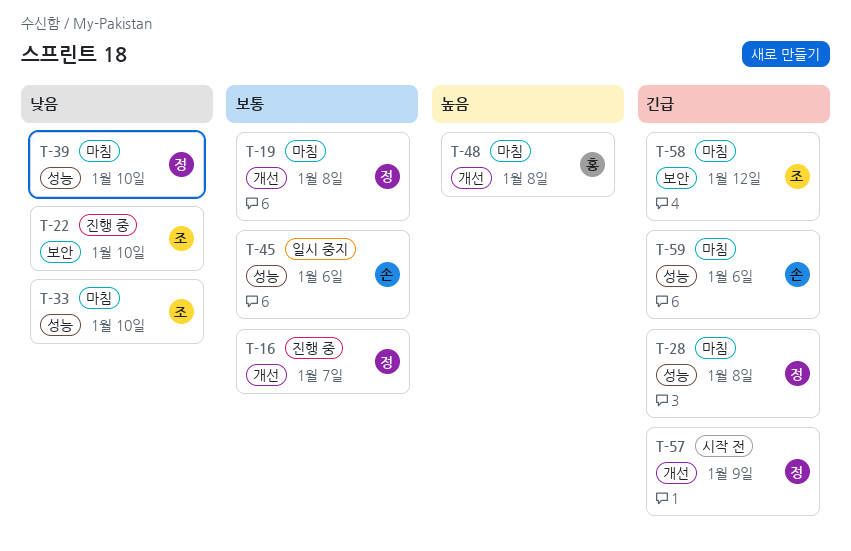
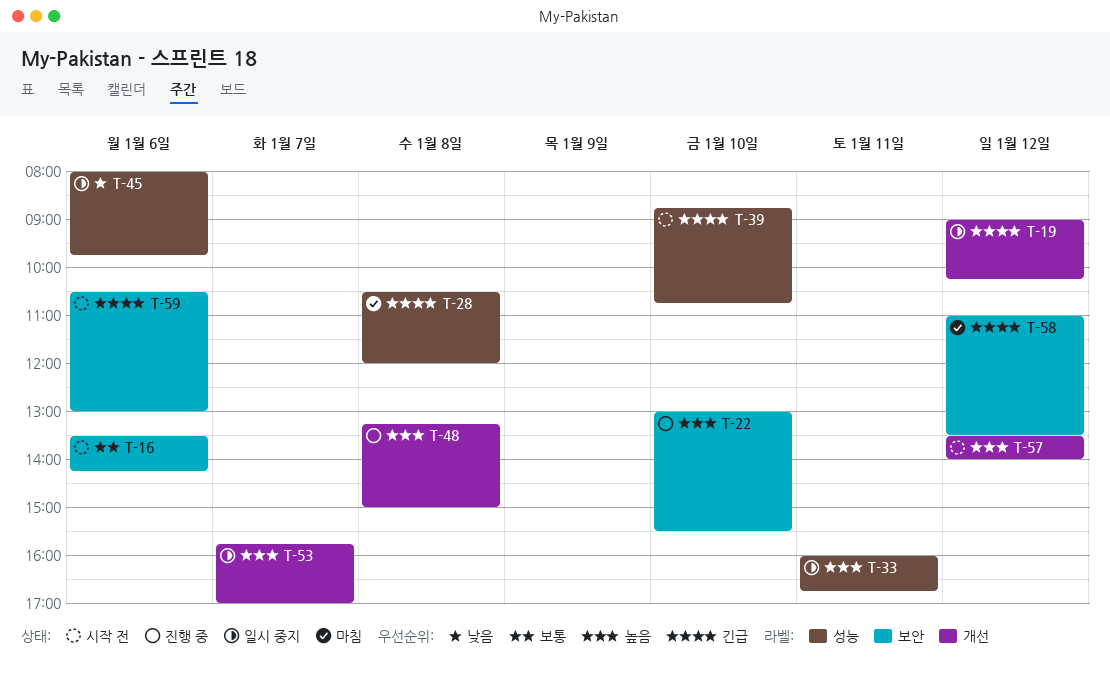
T-16, status: 진행 중 -> 시작 전
T-16, label: 개선 -> 보안
T-16, day: Jan 7 -> Jan 6
T-19, status: 마침 -> 일시 중지
T-19, priority: 보통 -> 긴급
T-19, day: Jan 8 -> Jan 12
T-22, priority: 낮음 -> 높음
T-33, status: 마침 -> 일시 중지
T-33, priority: 낮음 -> 높음
T-33, day: Jan 10 -> Jan 11
T-39, status: 마침 -> 시작 전
T-39, priority: 낮음 -> 긴급
T-45, priority: 보통 -> 낮음
T-48, status: 마침 -> 진행 중
T-53: none -> present
T-57, priority: 긴급 -> 높음
T-57, day: Jan 9 -> Jan 12
T-59, status: 마침 -> 시작 전
T-59, label: 성능 -> 보안

